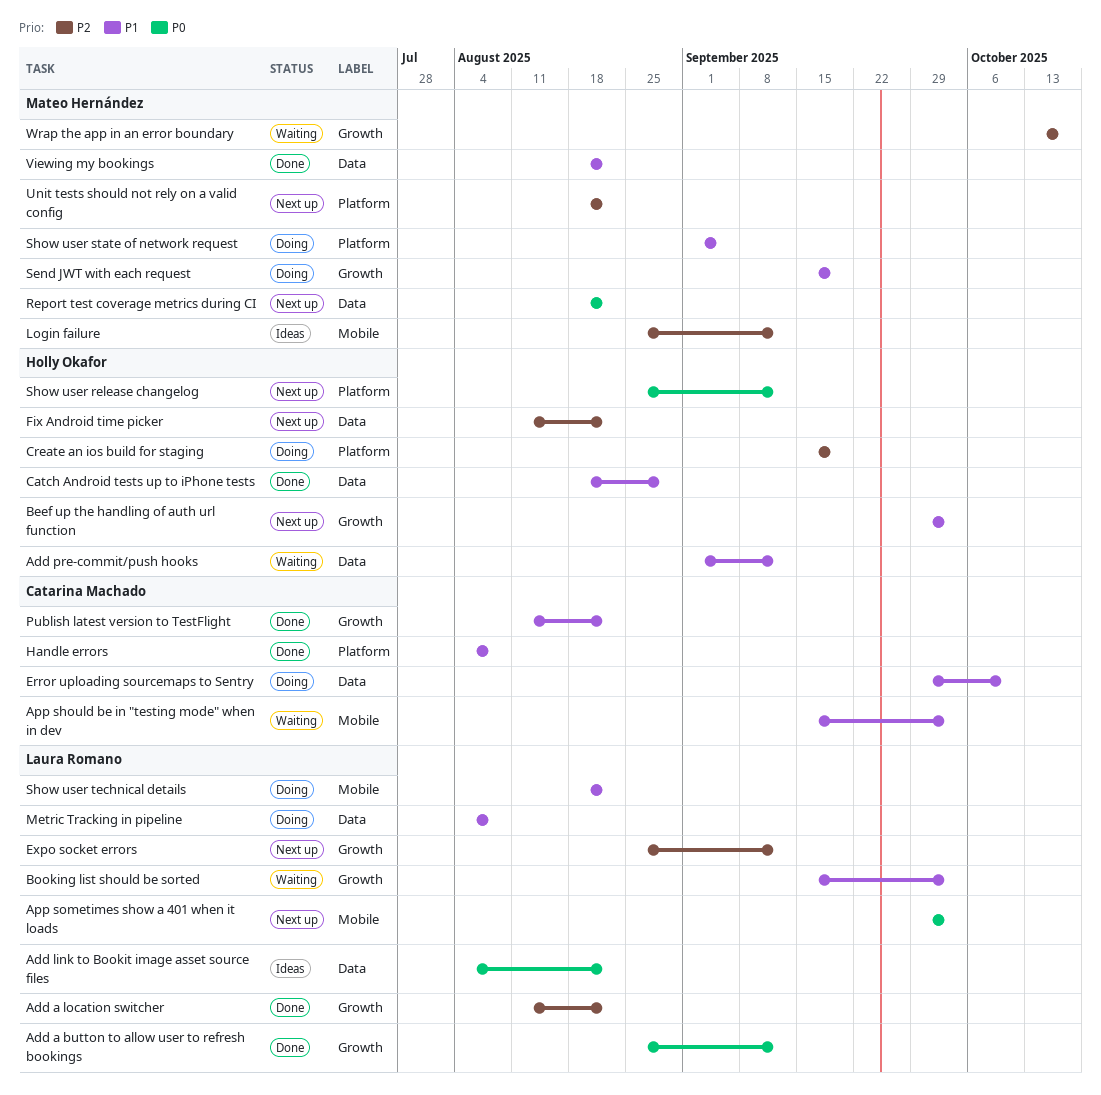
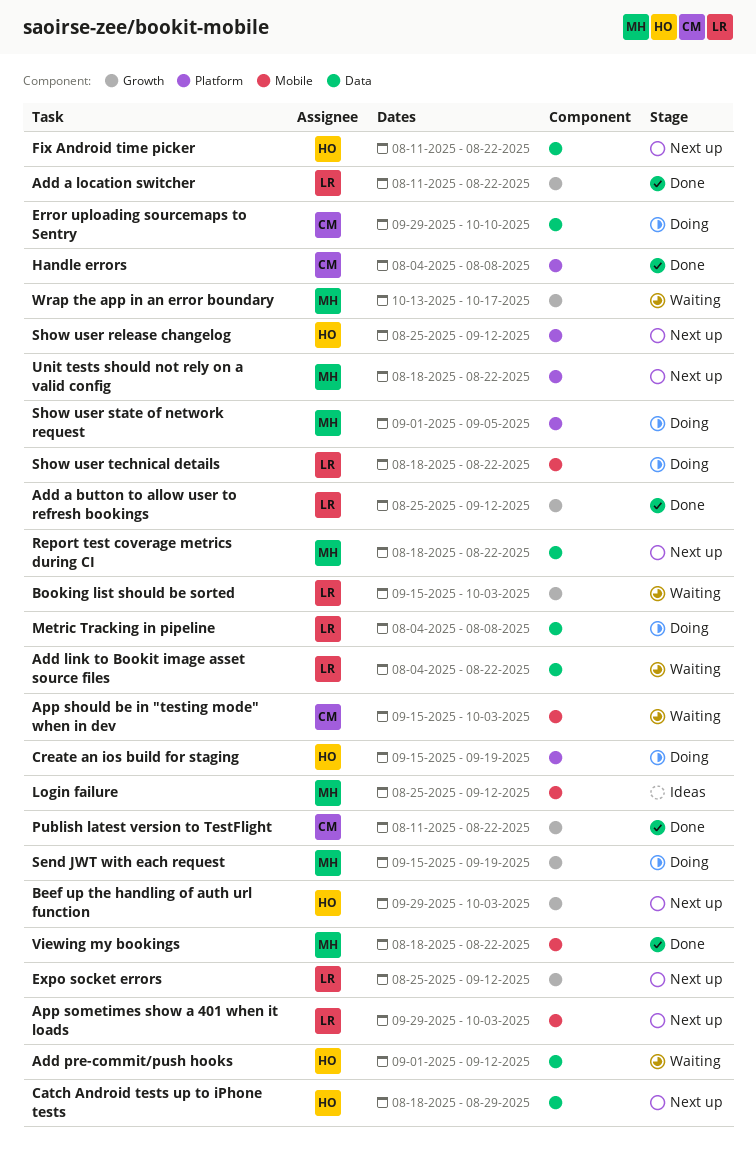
Add link to Bookit image asset source files, status: Ideas -> Waiting
Catch Android tests up to iPhone tests, status: Done -> Next up
Viewing my bookings, label: Data -> Mobile

